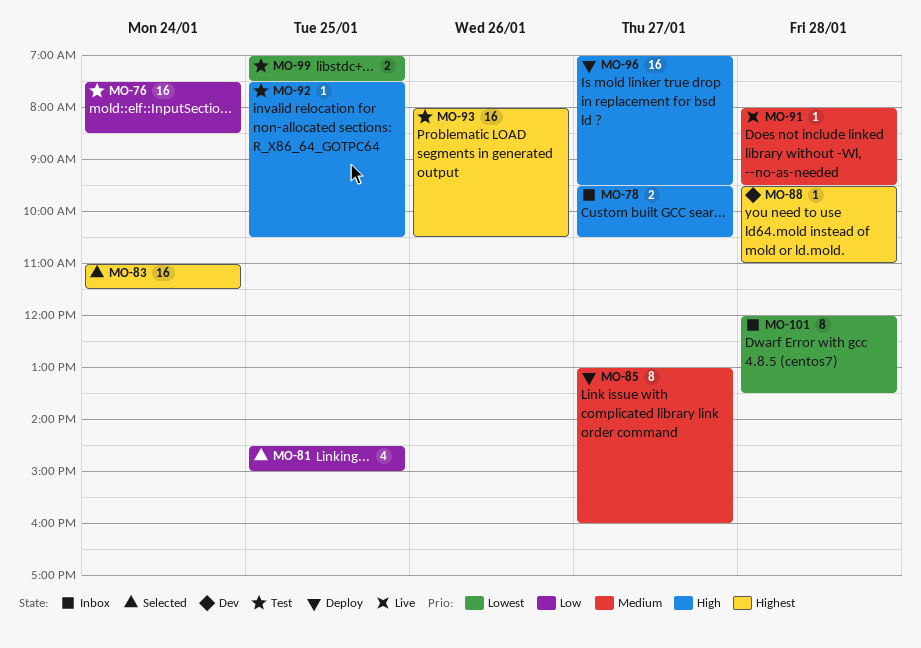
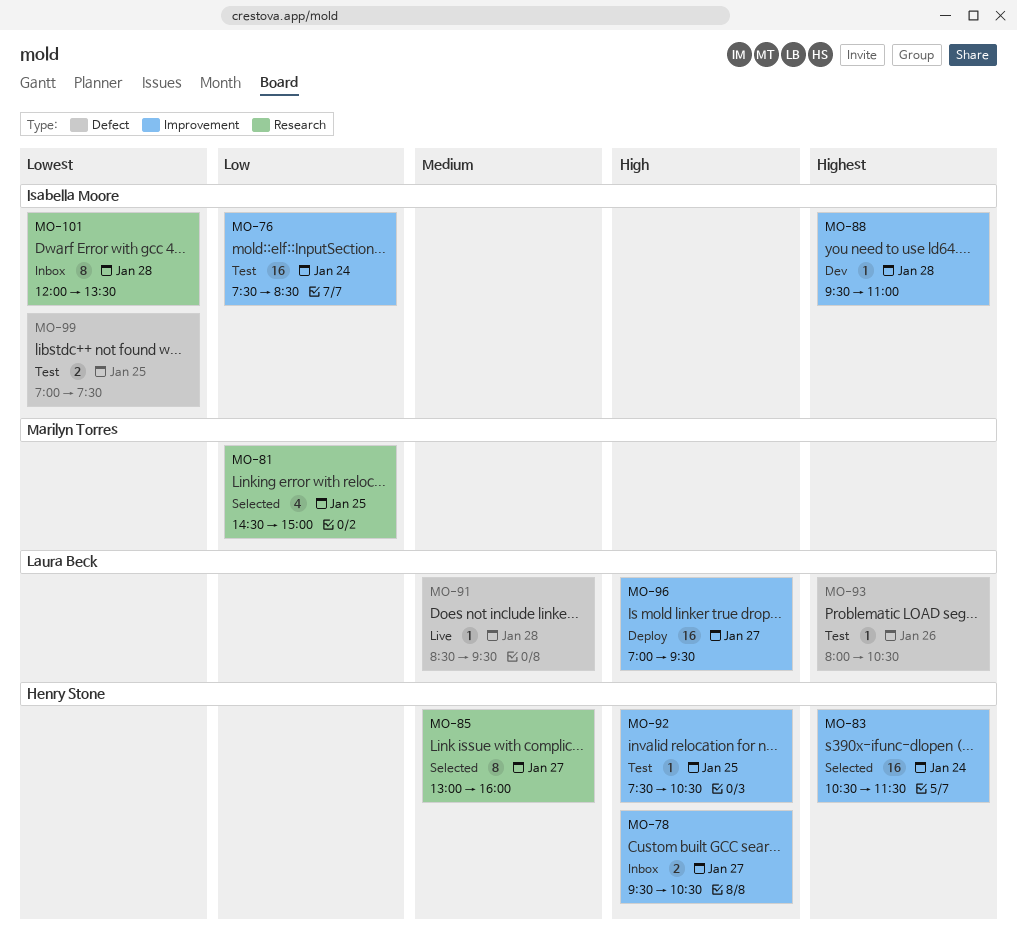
MO-83, begins: 11:00 -> 10:30
MO-85, status: Deploy -> Selected
MO-91, begins: 08:00 -> 08:30
MO-93, estimate: 16 -> 1

